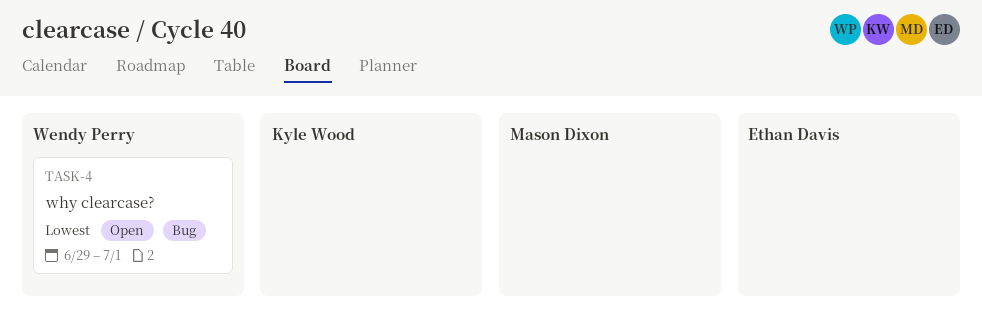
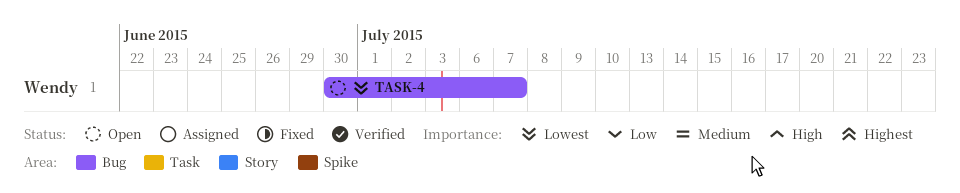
TASK-4, start: Jun 29 -> Jun 30
TASK-4, due: Jul 1 -> Jul 7

